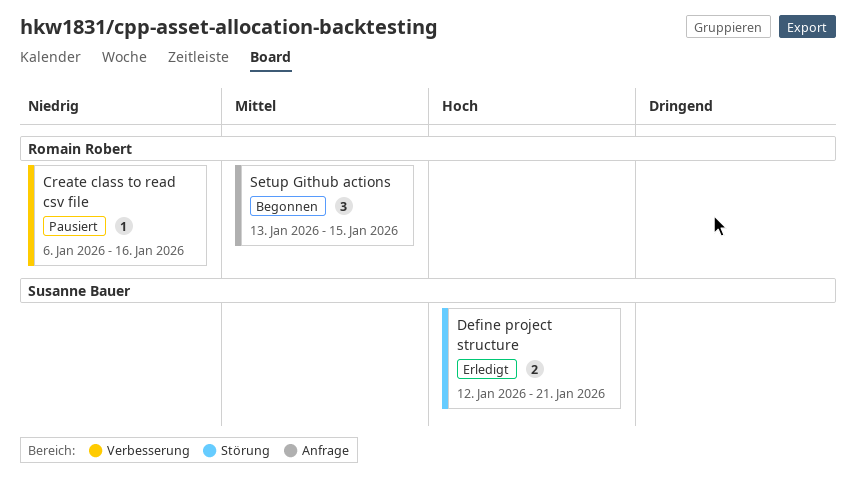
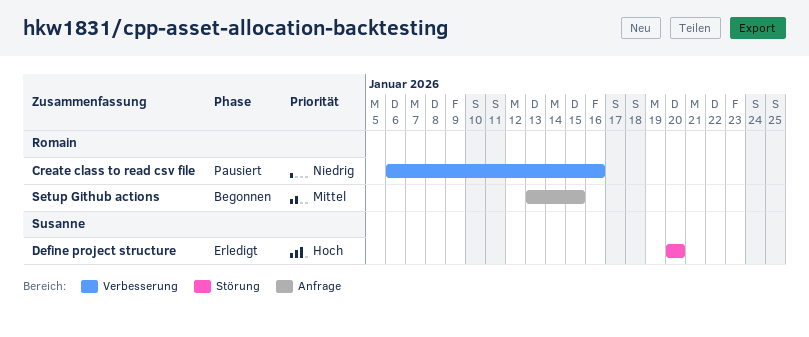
Define project structure, start: Jan 12 -> Jan 20
Define project structure, due: Jan 21 -> Jan 20

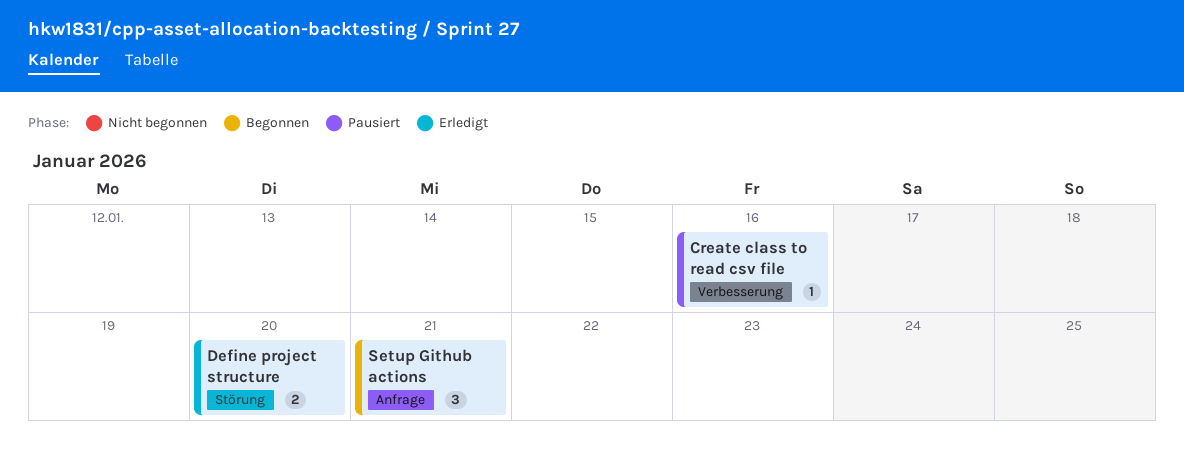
Setup Github actions, due: Jan 15 -> Jan 21

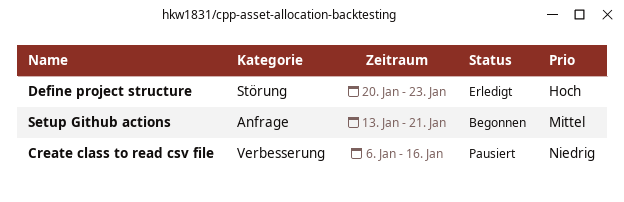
Define project structure, due: Jan 20 -> Jan 23

